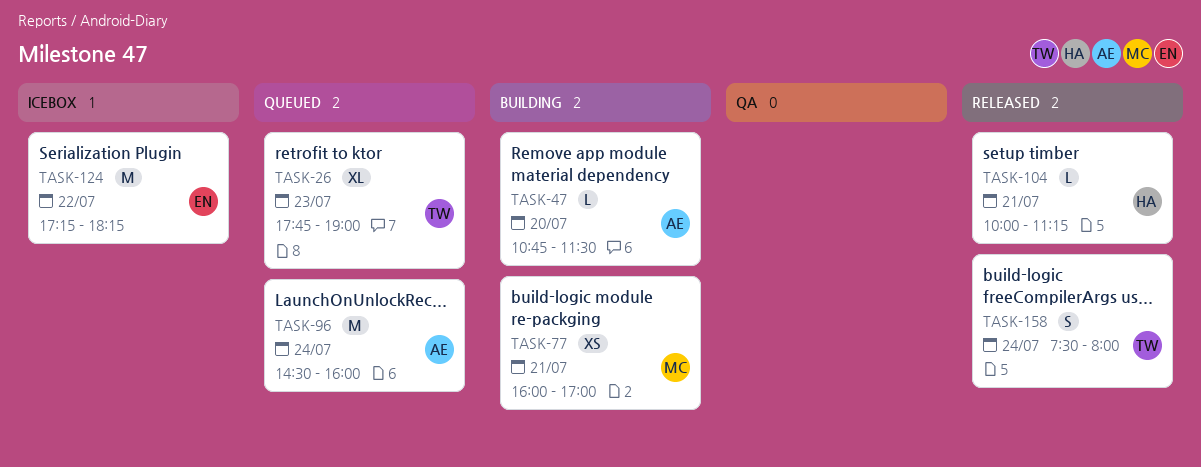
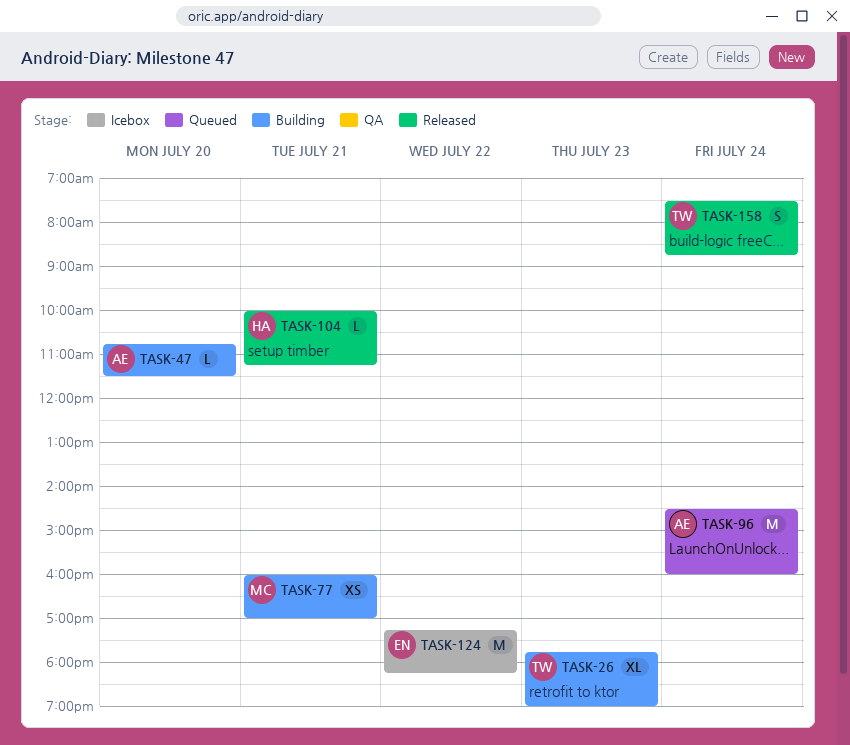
TASK-26, status: Queued -> Building
TASK-158, ends: 08:00 -> 08:45

